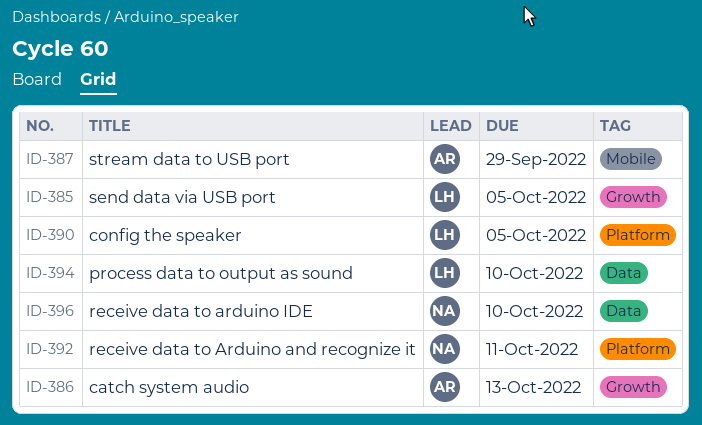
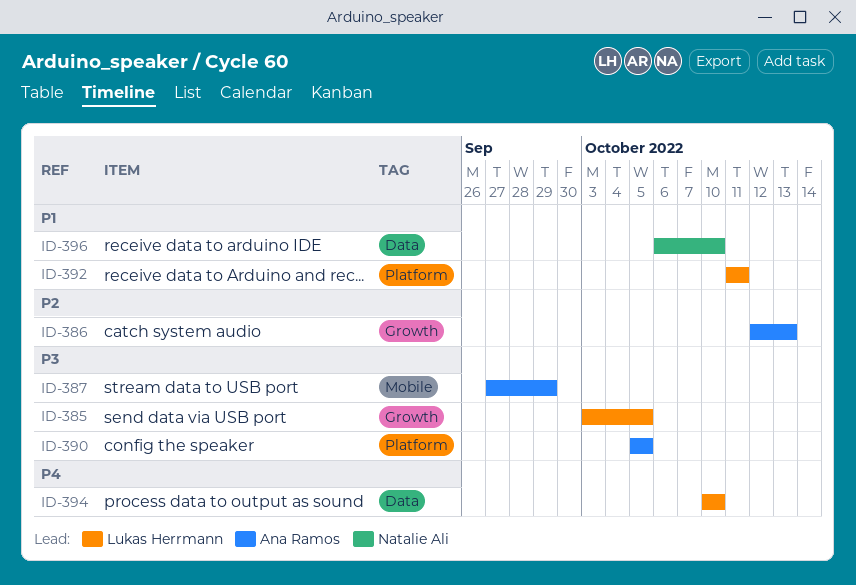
ID-390, owner: Lukas Herrmann -> Ana Ramos
ID-392, owner: Natalie Ali -> Lukas Herrmann

